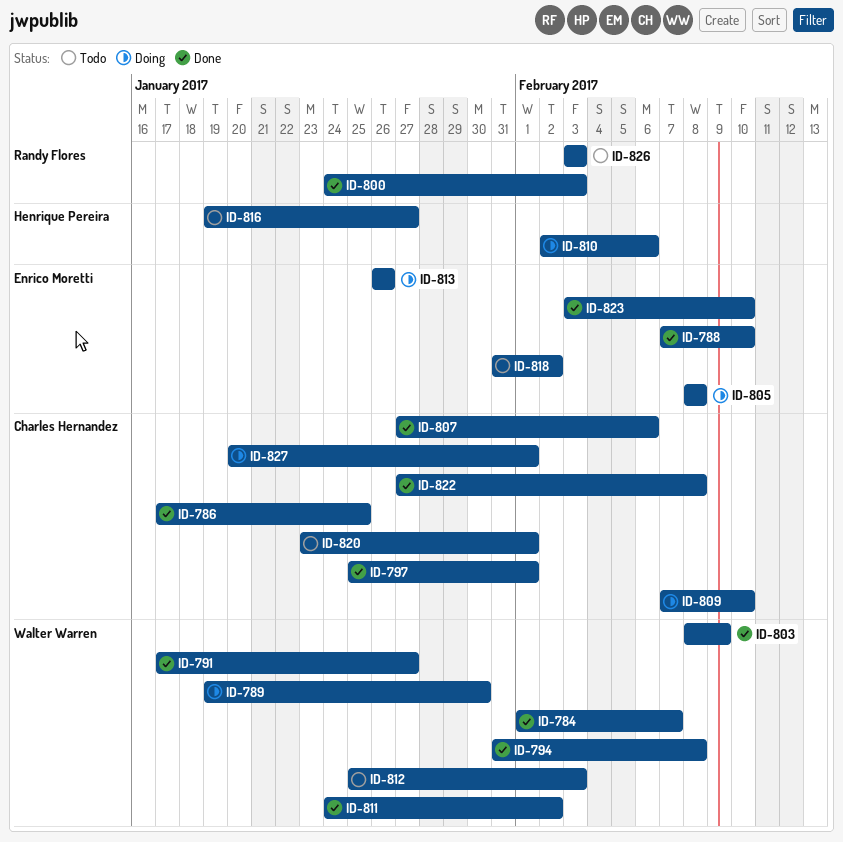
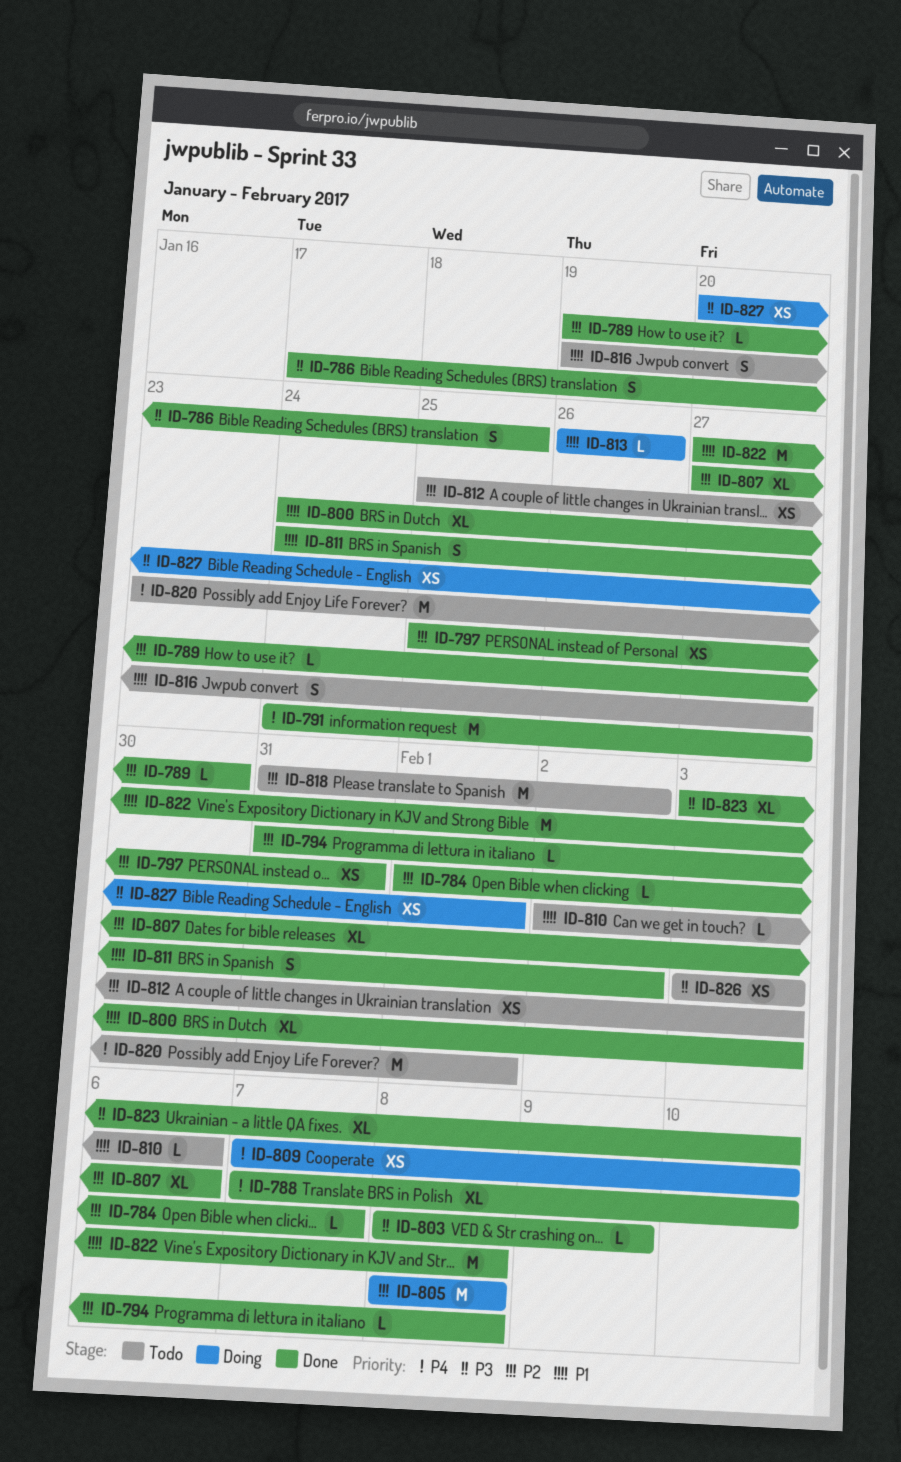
ID-789, status: Doing -> Done
ID-791, start: Jan 17 -> Jan 24
ID-797, due: Feb 1 -> Jan 31
ID-810, status: Doing -> Todo

